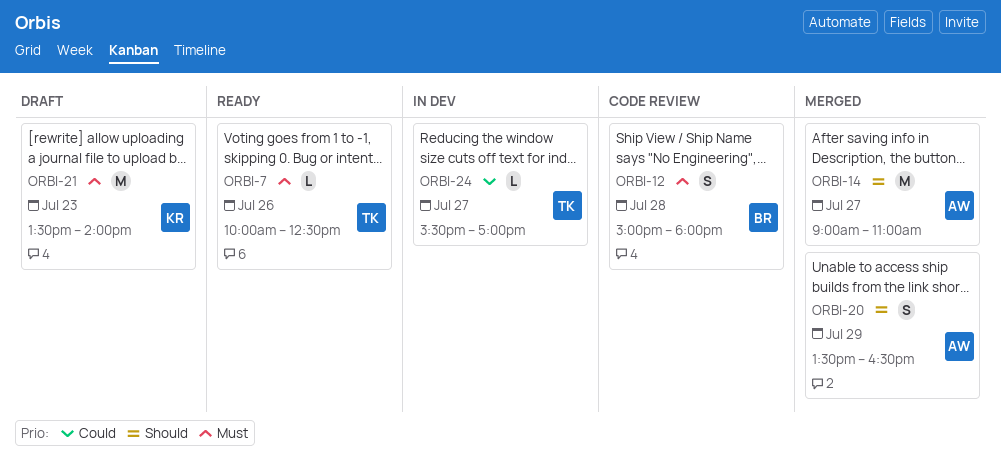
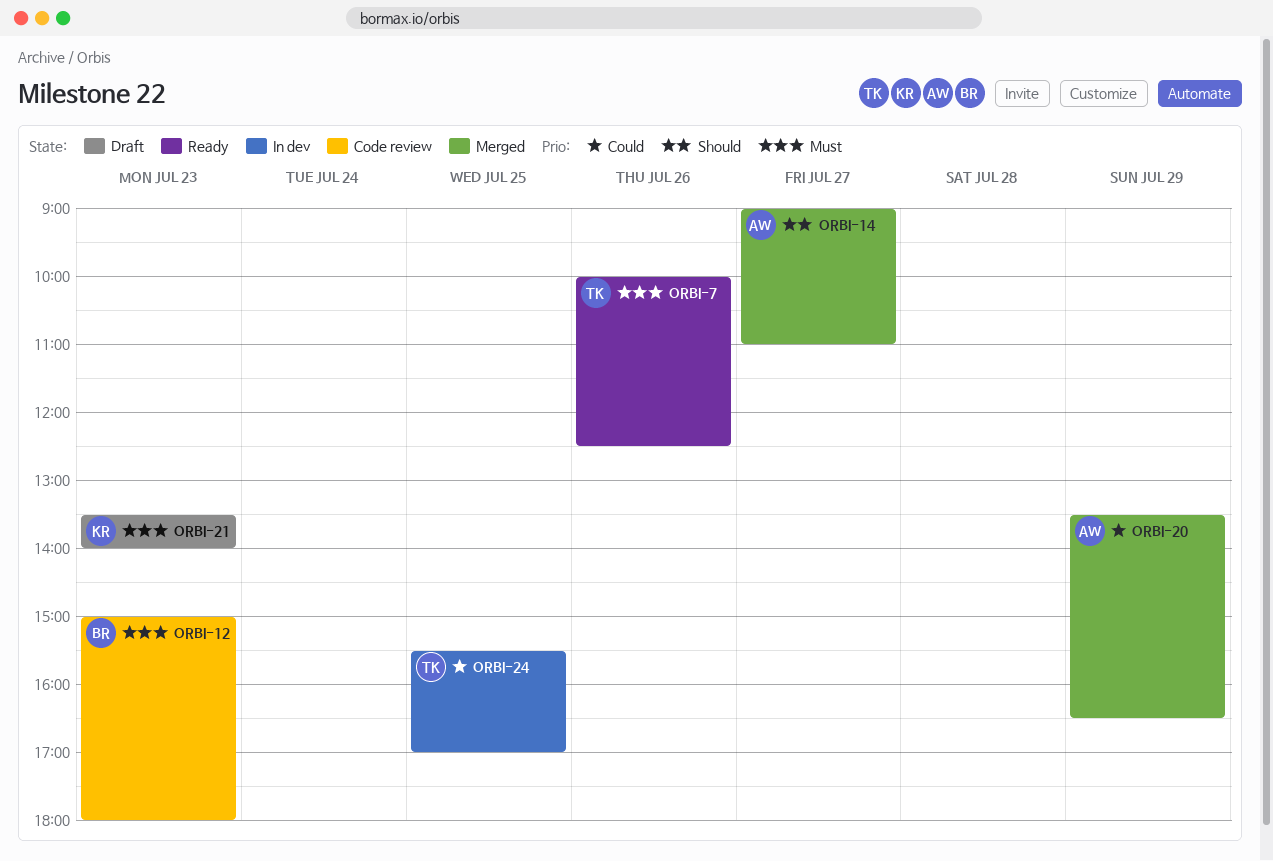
ORBI-12, day: Jul 28 -> Jul 23
ORBI-20, priority: Should -> Could
ORBI-24, day: Jul 27 -> Jul 25

